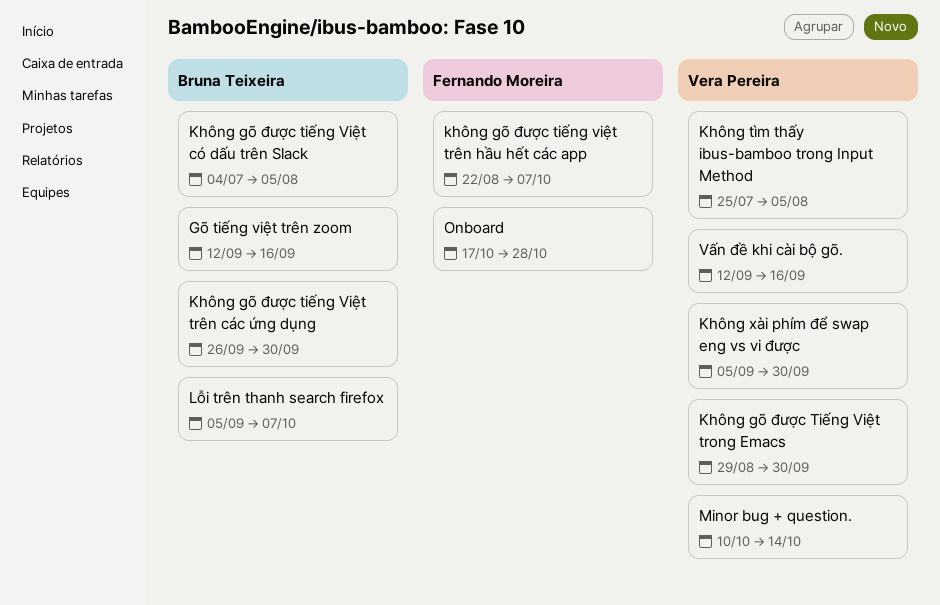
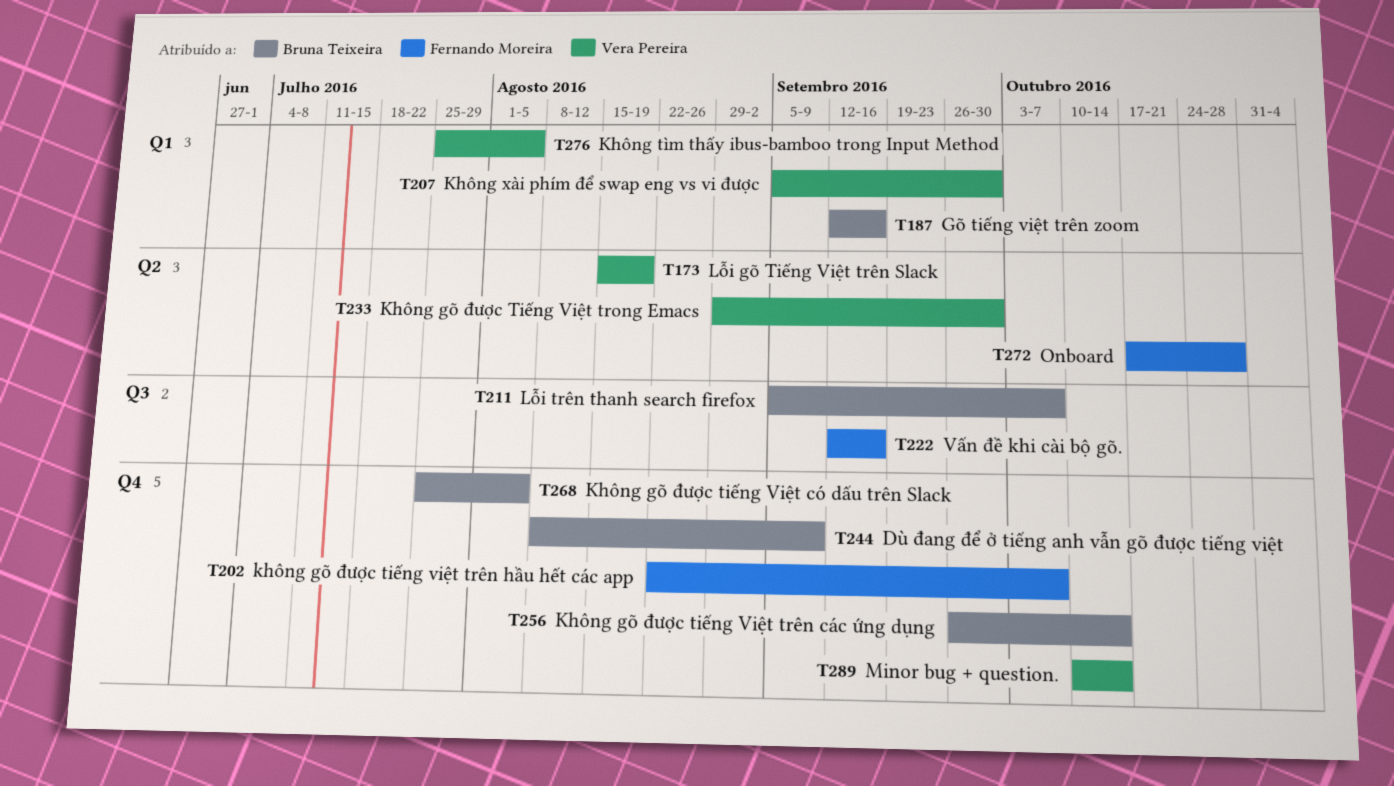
Dù đang để ở tiếng anh vẫn gõ được tiếng việt: none -> present
Không gõ được tiếng Việt có dấu trên Slack, start: Jul 4 -> Jul 25
Không gõ được tiếng Việt trên các ứng dụng, due: Sep 30 -> Oct 14
Lỗi gõ Tiếng Việt trên Slack: none -> present
Vấn đề khi cài bộ gõ., owner: Vera Pereira -> Fernando Moreira

